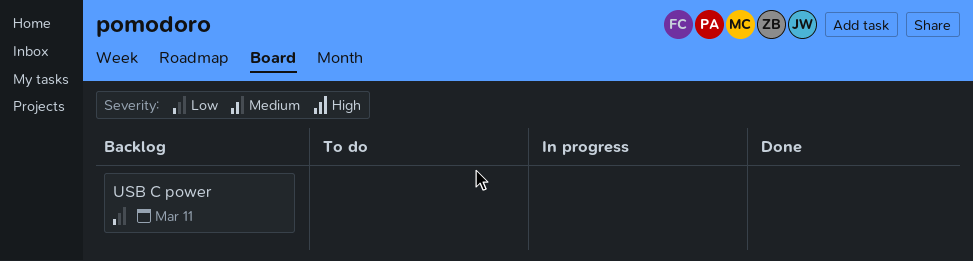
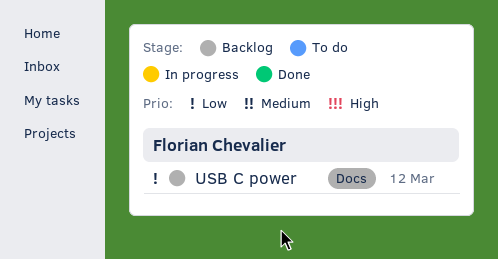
USB C power, due: Mar 11 -> Mar 12

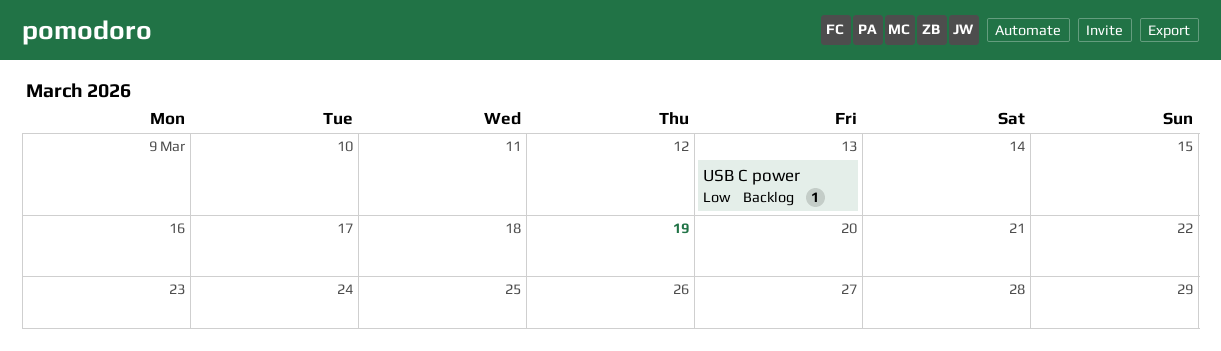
USB C power, due: Mar 12 -> Mar 13

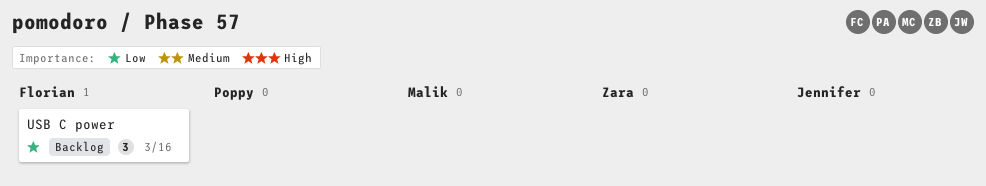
USB C power, estimate: 1 -> 3
USB C power, due: Mar 13 -> Mar 16

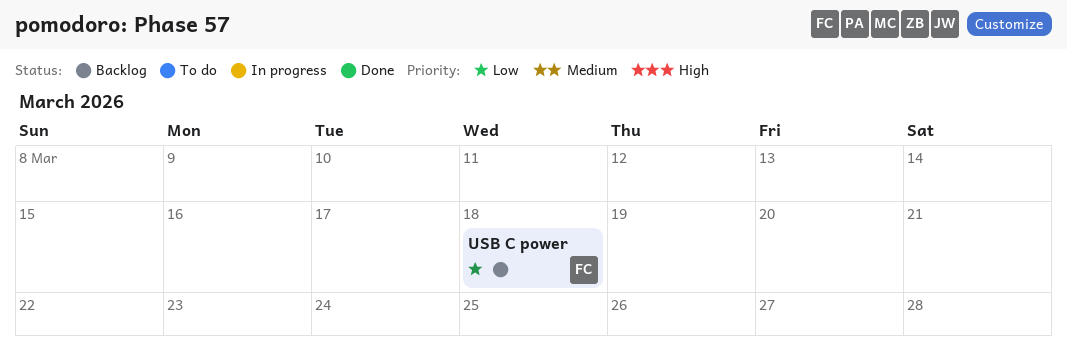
USB C power, due: Mar 16 -> Mar 18

